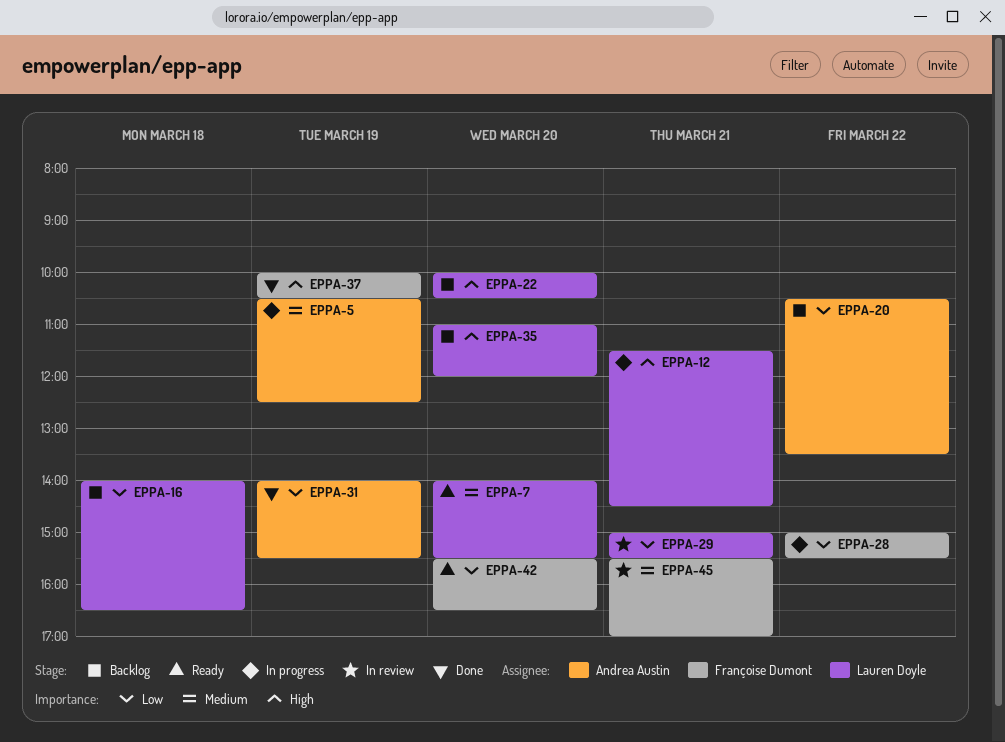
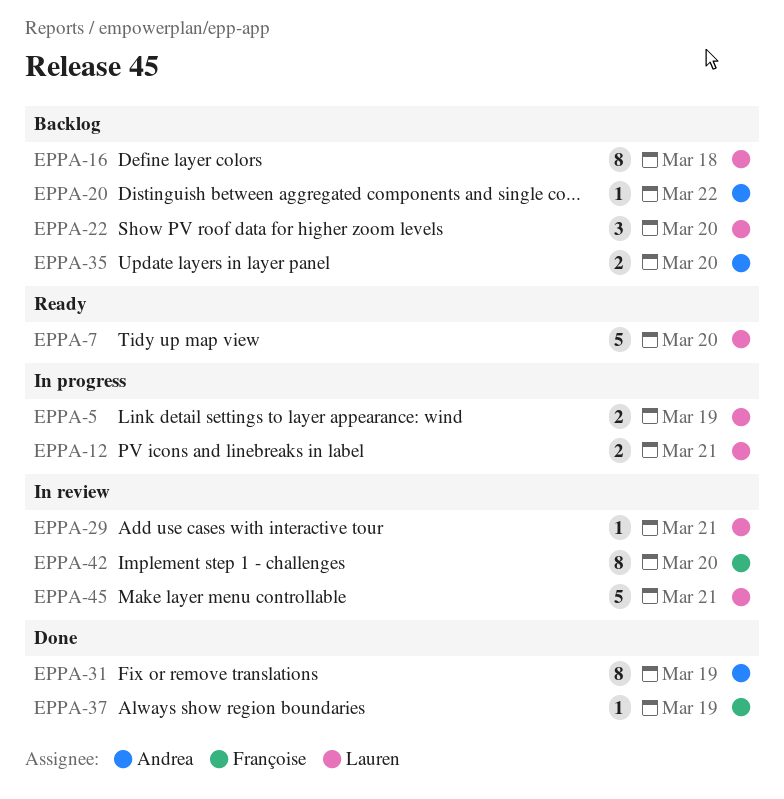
EPPA-5, owner: Andrea Austin -> Lauren Doyle
EPPA-28: present -> none
EPPA-35, owner: Lauren Doyle -> Andrea Austin
EPPA-42, status: Ready -> In review
EPPA-45, owner: Françoise Dumont -> Lauren Doyle

